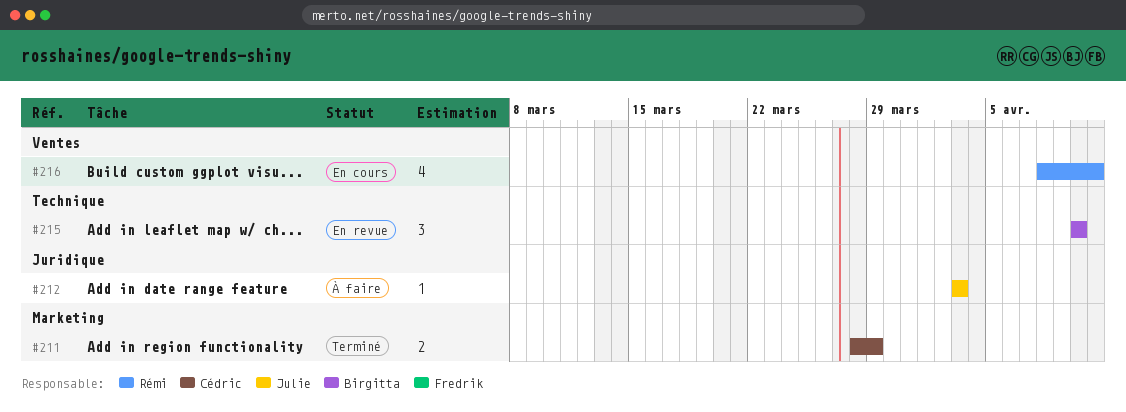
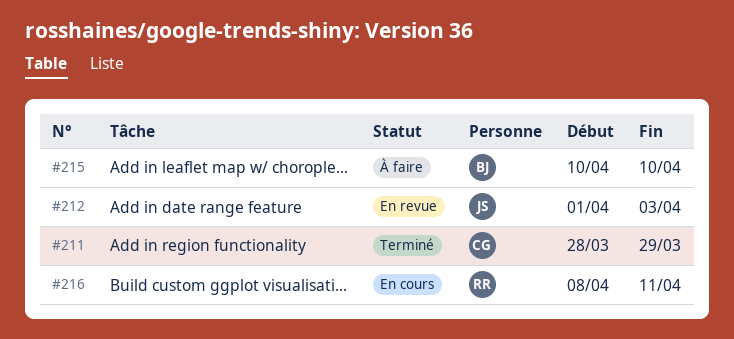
#212, status: À faire -> En revue
#212, start: Apr 3 -> Apr 1
#215, status: En revue -> À faire

